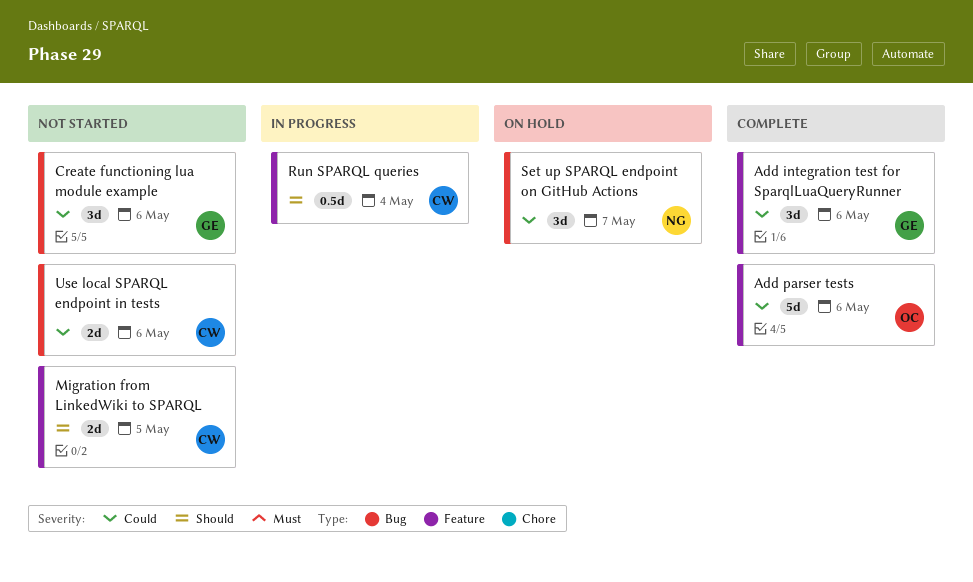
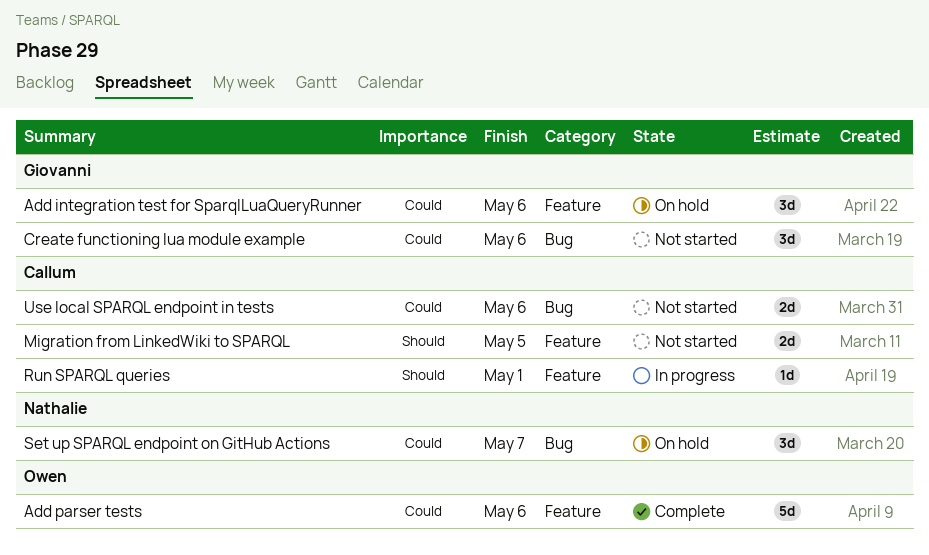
Add integration test for SparqlLuaQueryRunner, status: Complete -> On hold
Run SPARQL queries, estimate: 0.5d -> 1d
Run SPARQL queries, due: May 4 -> May 1

